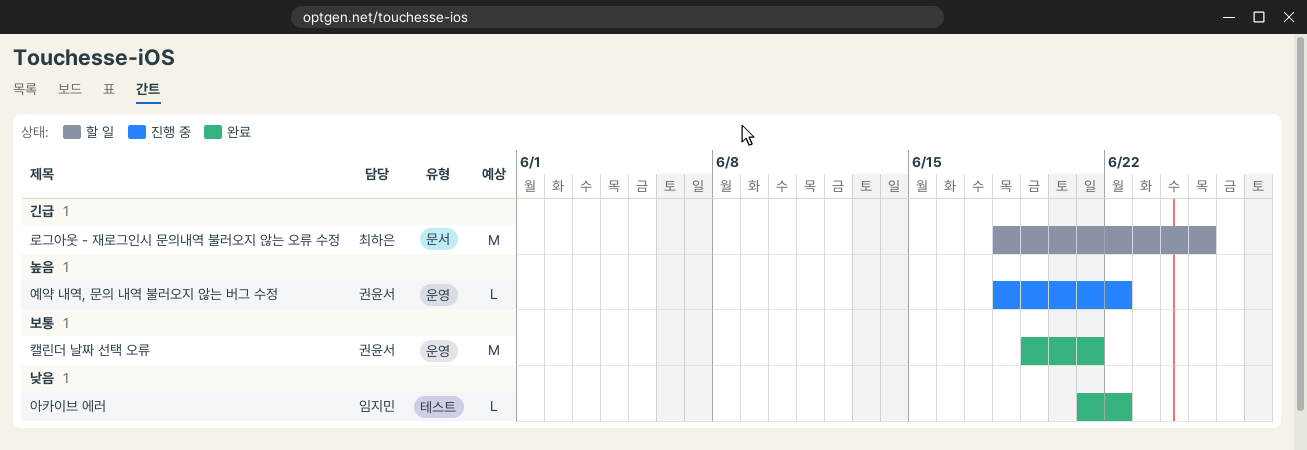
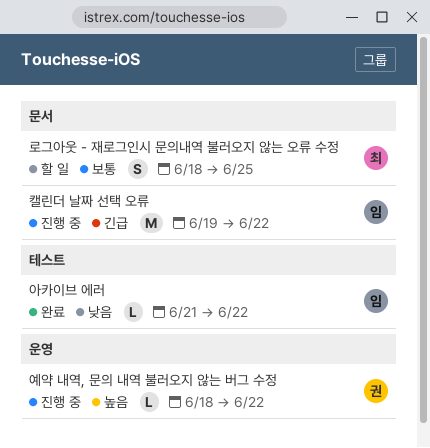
로그아웃 - 재로그인시 문의내역 불러오지 않는 오류 수정, priority: 긴급 -> 보통
로그아웃 - 재로그인시 문의내역 불러오지 않는 오류 수정, estimate: M -> S
캘린더 날짜 선택 오류, status: 완료 -> 진행 중
캘린더 날짜 선택 오류, owner: 권윤서 -> 임지민
캘린더 날짜 선택 오류, priority: 보통 -> 긴급
캘린더 날짜 선택 오류, label: 운영 -> 문서
캘린더 날짜 선택 오류, due: Jun 21 -> Jun 22

